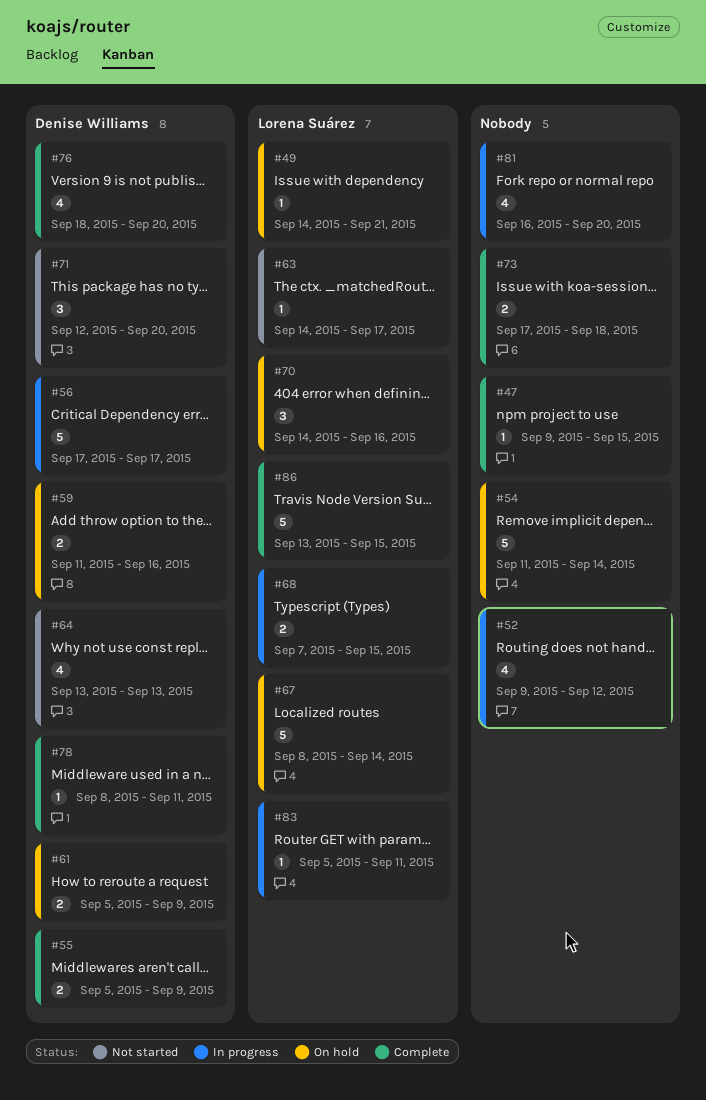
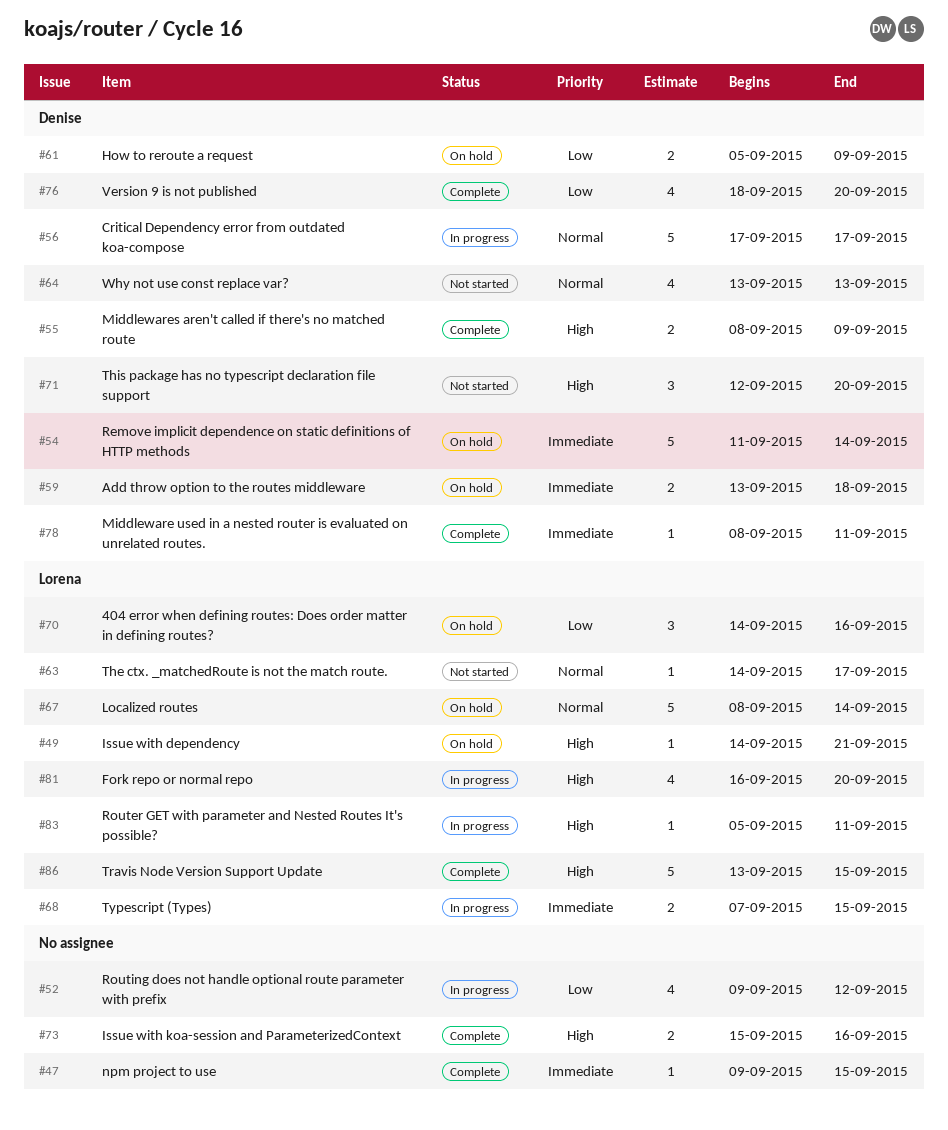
#54, owner: none -> Denise Williams
#55, start: Sep 5 -> Sep 8
#59, start: Sep 11 -> Sep 13
#59, due: Sep 16 -> Sep 18
#73, start: Sep 17 -> Sep 15
#73, due: Sep 18 -> Sep 16
#81, owner: none -> Lorena Suárez

